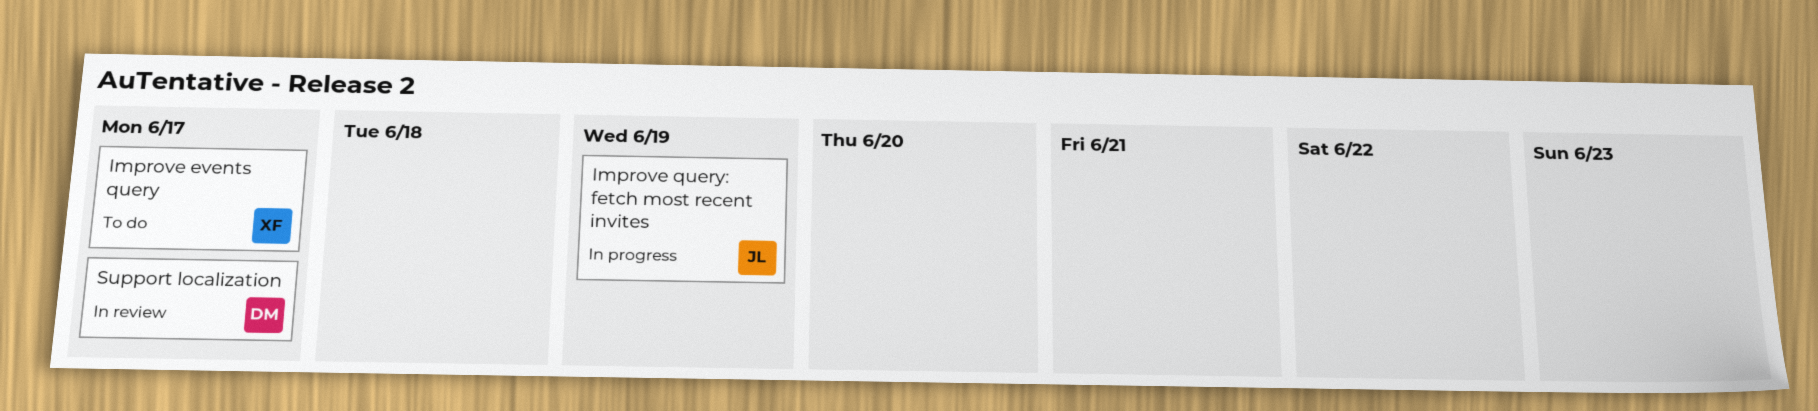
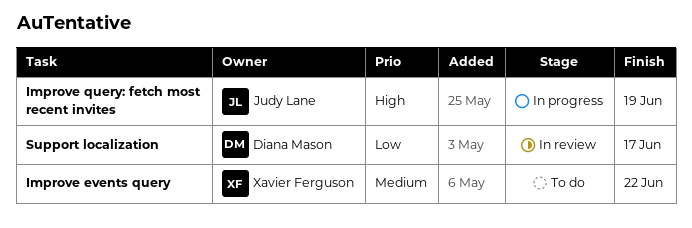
Improve events query, due: Jun 17 -> Jun 22

